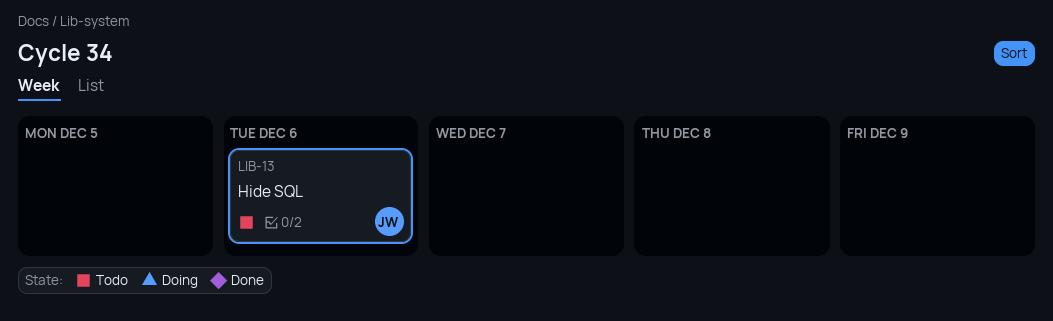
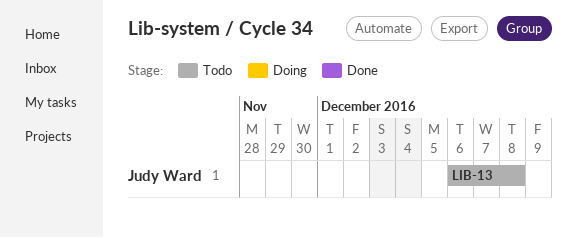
LIB-13, due: Dec 6 -> Dec 8

